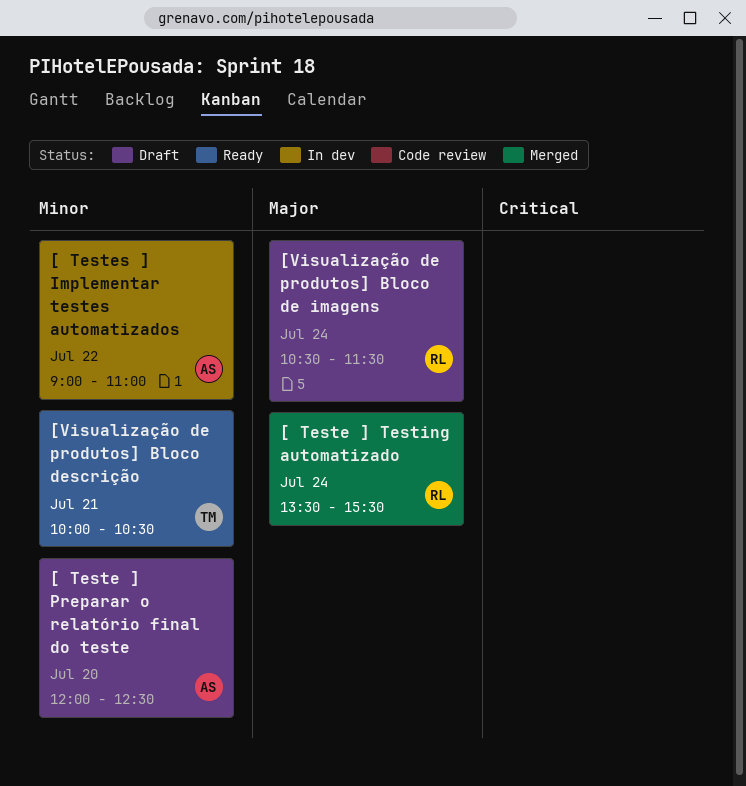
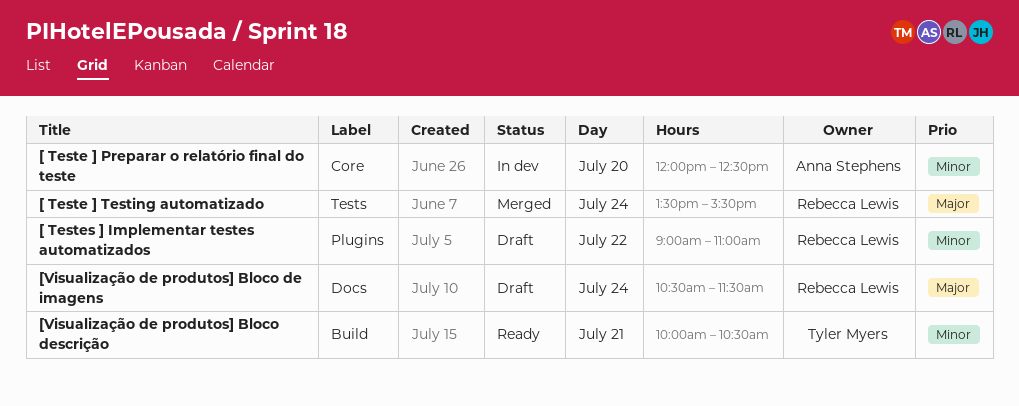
[ Teste ] Preparar o relatório final do teste, status: Draft -> In dev
[ Testes ] Implementar testes automatizados, status: In dev -> Draft
[ Testes ] Implementar testes automatizados, owner: Anna Stephens -> Rebecca Lewis

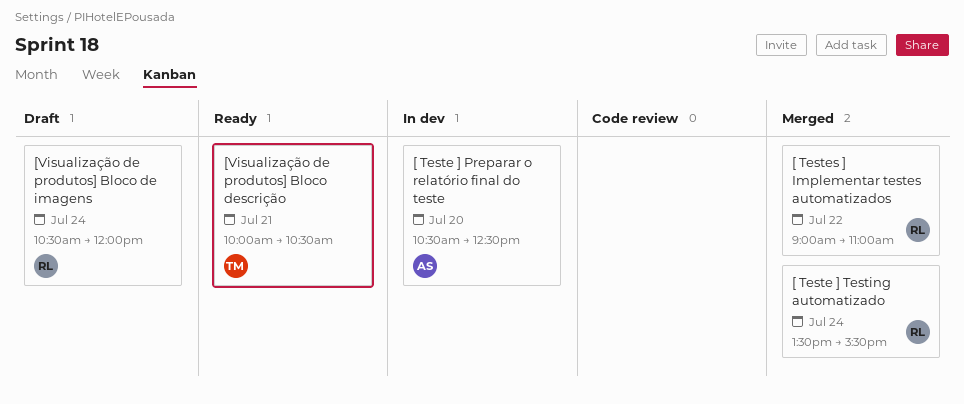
[ Teste ] Preparar o relatório final do teste, begins: 12:00 -> 10:30
[ Testes ] Implementar testes automatizados, status: Draft -> Merged
[Visualização de produtos] Bloco de imagens, ends: 11:30 -> 12:00

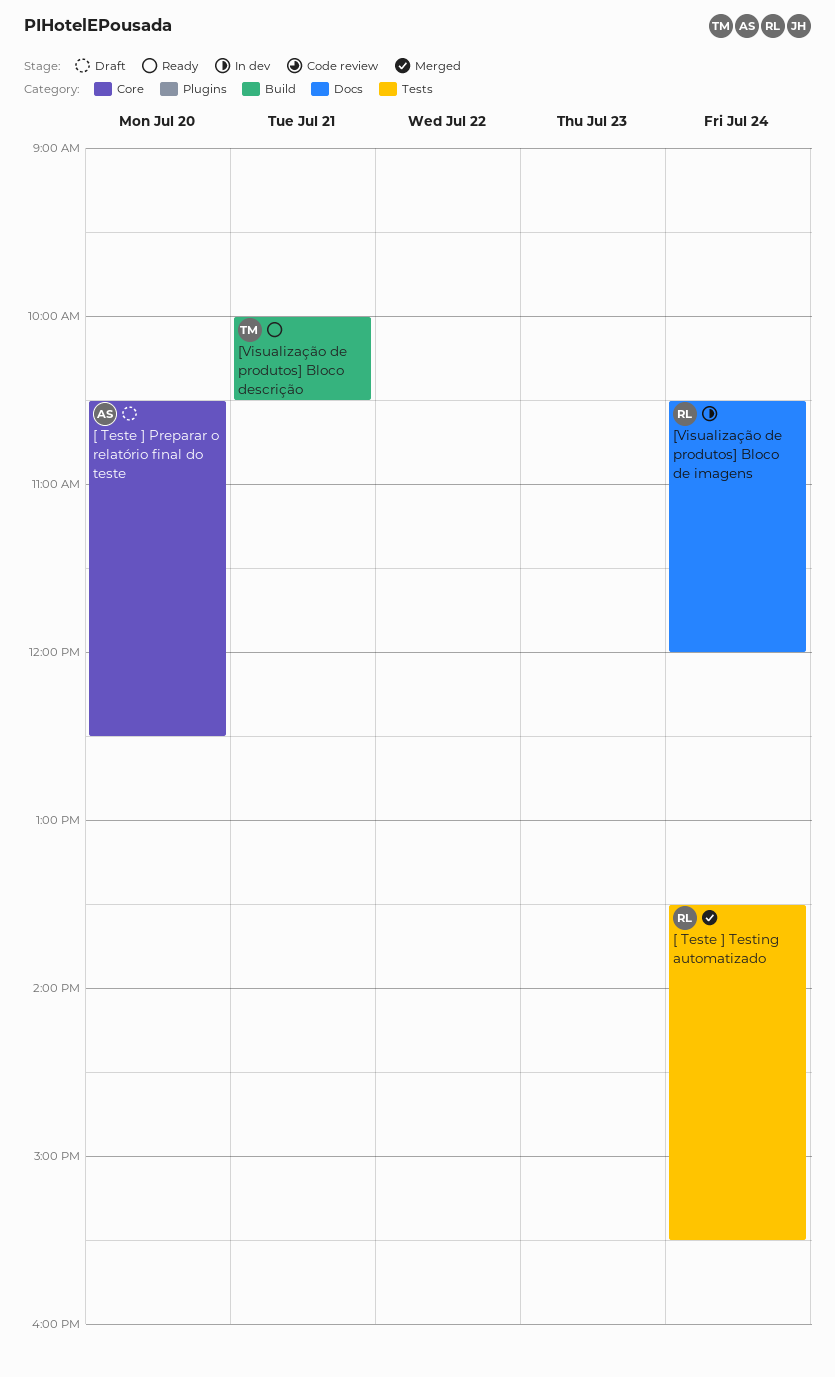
[ Teste ] Preparar o relatório final do teste, status: In dev -> Draft
[ Testes ] Implementar testes automatizados: present -> none
[Visualização de produtos] Bloco de imagens, status: Draft -> In dev

